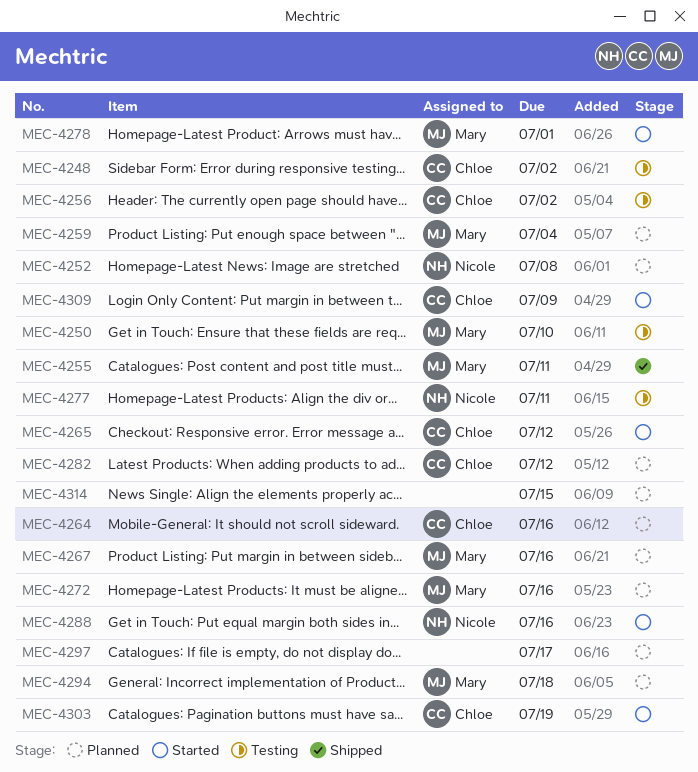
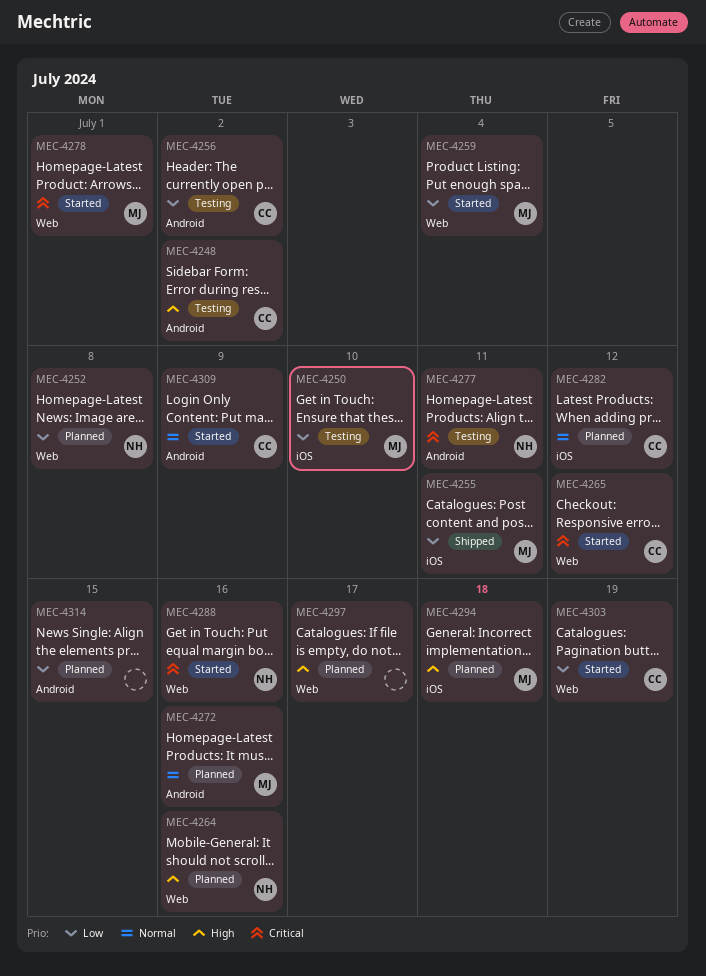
MEC-4259, status: Planned -> Started
MEC-4264, owner: Chloe -> Nicole
MEC-4267: present -> none

